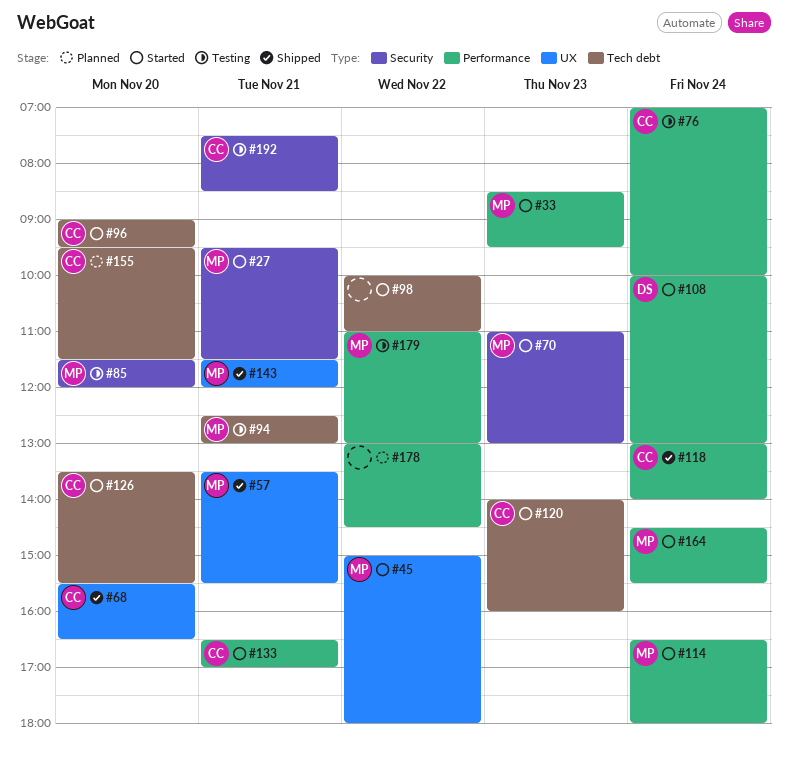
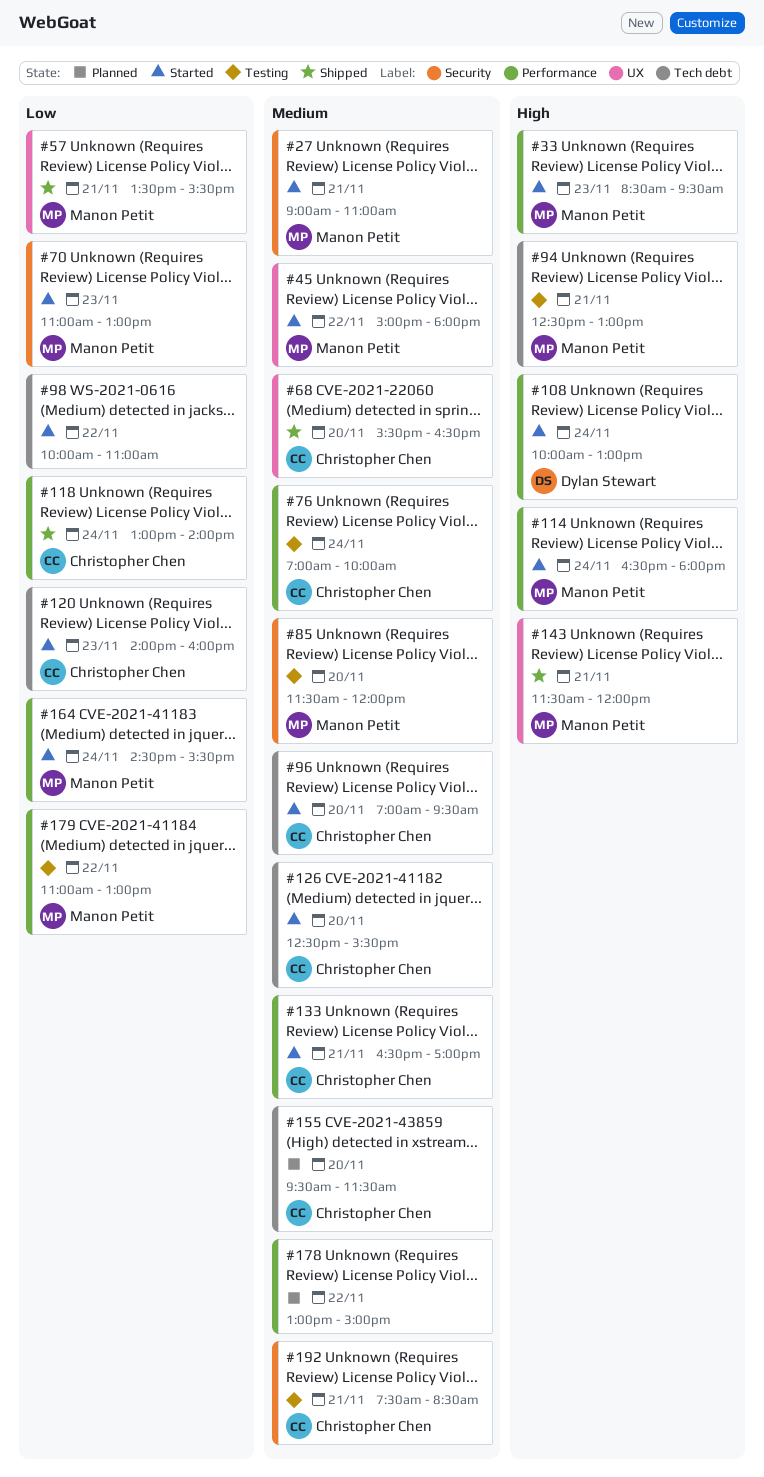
#27, begins: 09:30 -> 09:00
#27, ends: 11:30 -> 11:00
#96, begins: 09:00 -> 07:00
#126, begins: 13:30 -> 12:30
#178, ends: 14:30 -> 15:00

